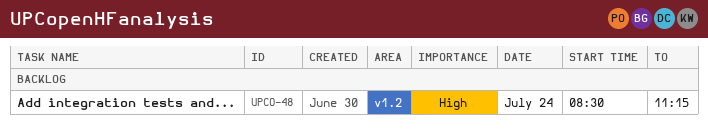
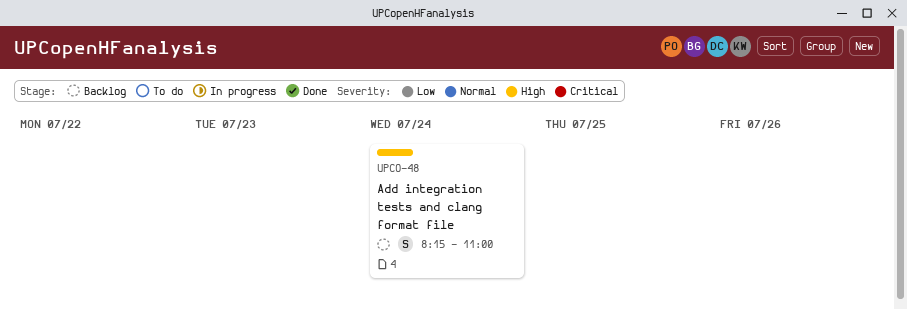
UPCO-48, begins: 08:30 -> 08:15
UPCO-48, ends: 11:15 -> 11:00

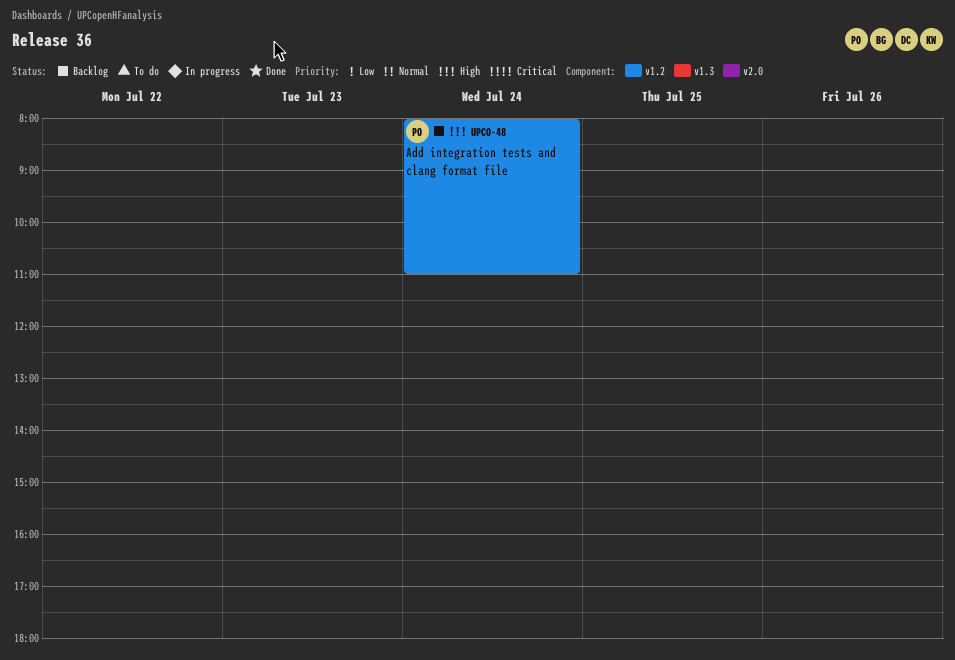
UPCO-48, begins: 08:15 -> 08:00

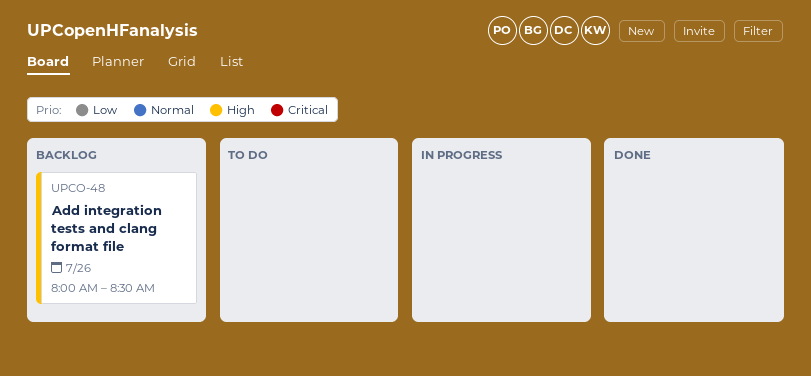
UPCO-48, day: Jul 24 -> Jul 26
UPCO-48, ends: 11:00 -> 08:30

